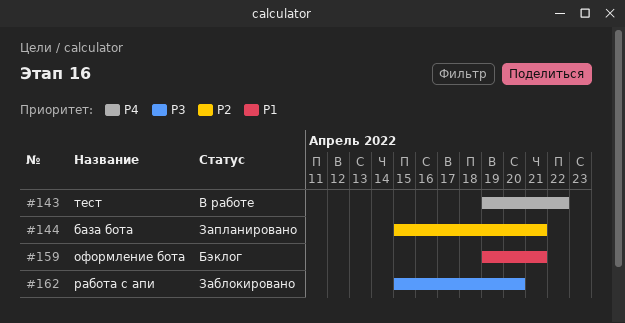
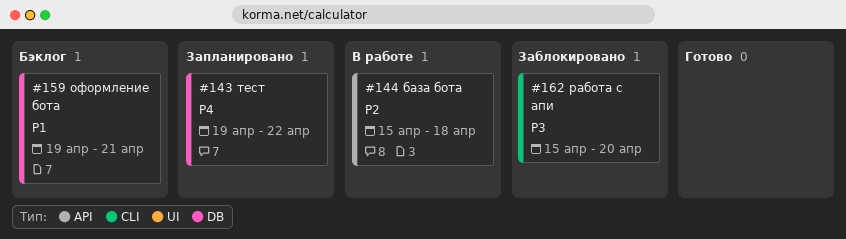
#143, status: В работе -> Запланировано
#144, status: Запланировано -> В работе
#144, due: Apr 21 -> Apr 18

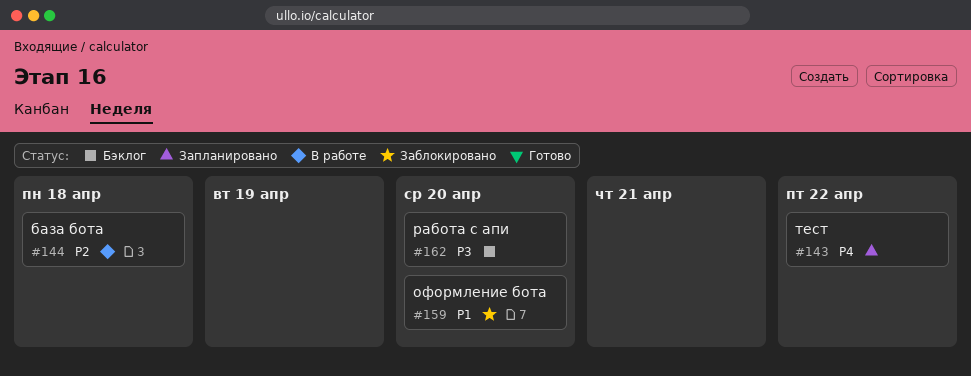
#159, status: Бэклог -> Заблокировано
#159, due: Apr 21 -> Apr 20
#162, status: Заблокировано -> Бэклог

